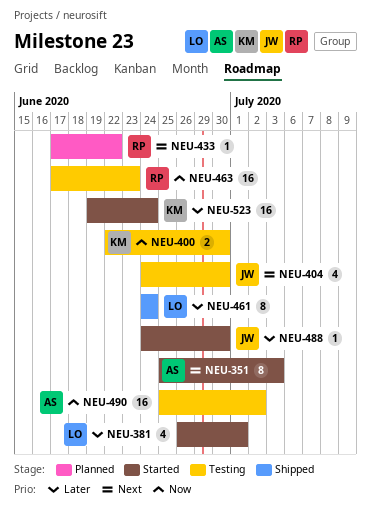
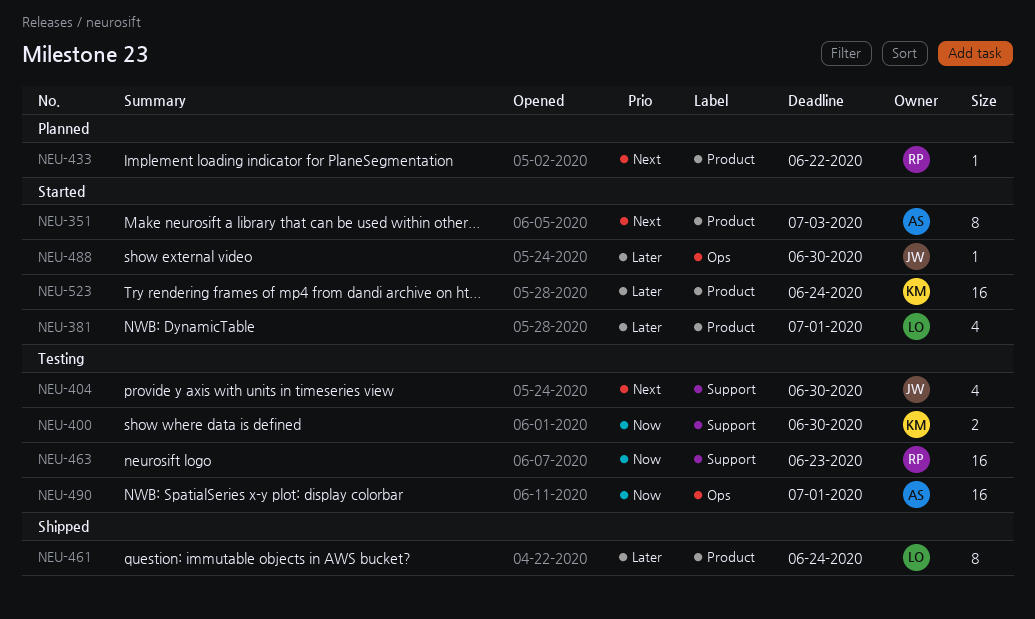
NEU-490, due: Jul 2 -> Jul 1

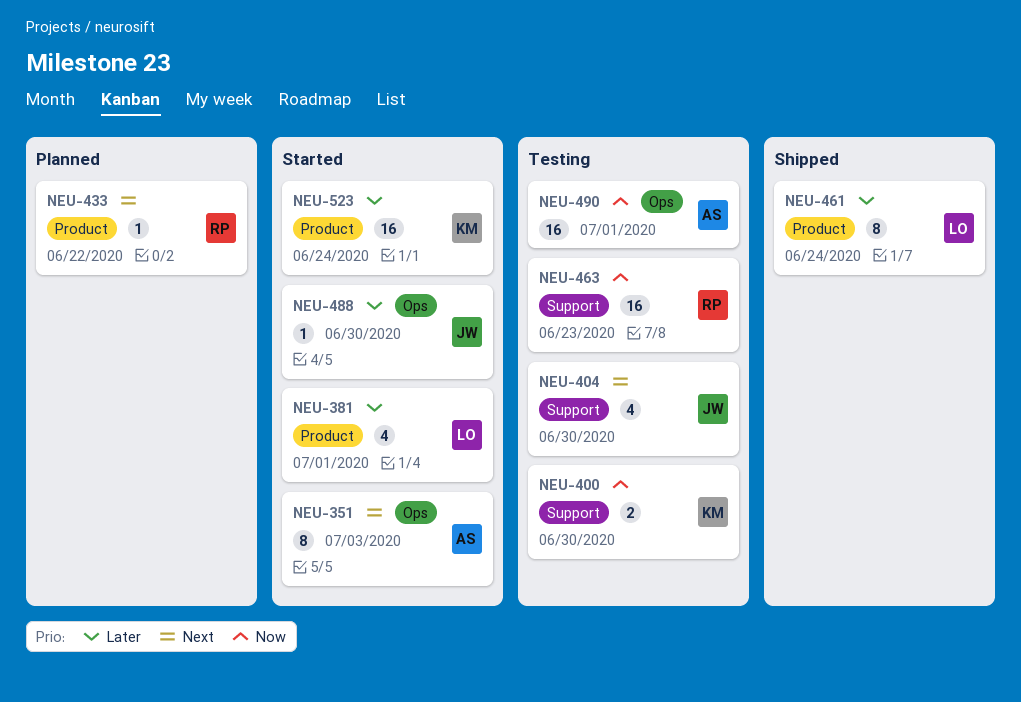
NEU-351, label: Product -> Ops

